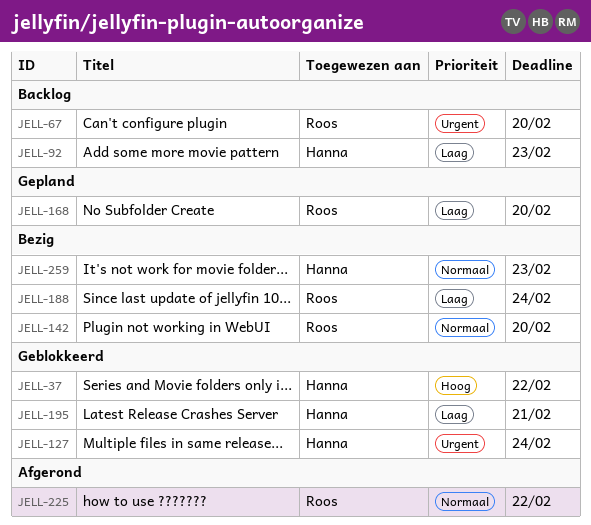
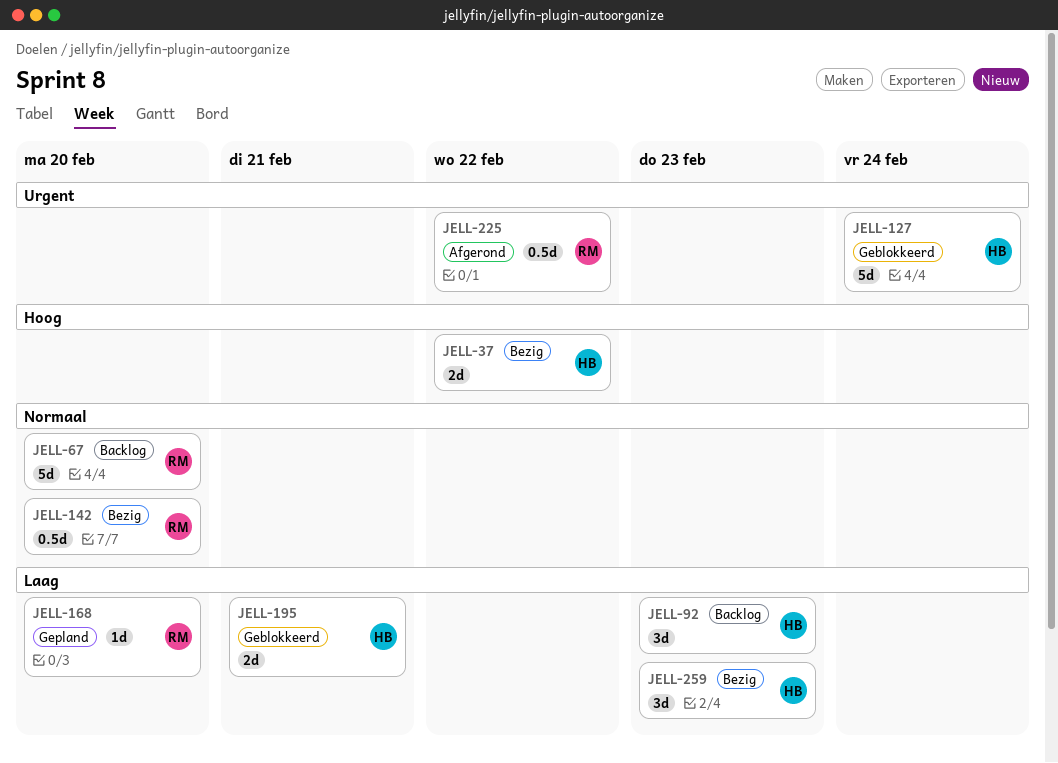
JELL-37, status: Geblokkeerd -> Bezig
JELL-67, priority: Urgent -> Normaal
JELL-188: present -> none
JELL-225, priority: Normaal -> Urgent
JELL-259, priority: Normaal -> Laag

